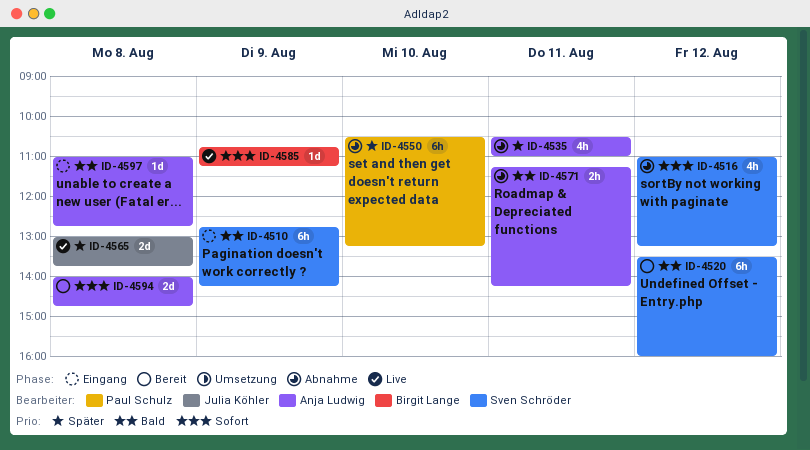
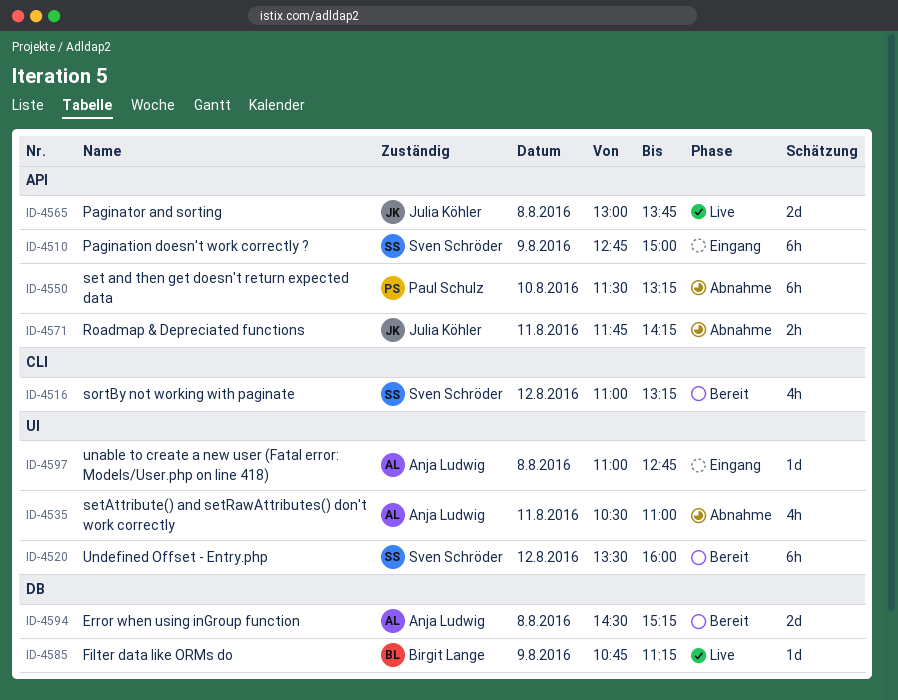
ID-4510, ends: 14:15 -> 15:00
ID-4516, status: Abnahme -> Bereit
ID-4550, begins: 10:30 -> 11:30
ID-4571, owner: Anja Ludwig -> Julia Köhler
ID-4571, begins: 11:15 -> 11:45
ID-4594, begins: 14:00 -> 14:30
ID-4594, ends: 14:45 -> 15:15

